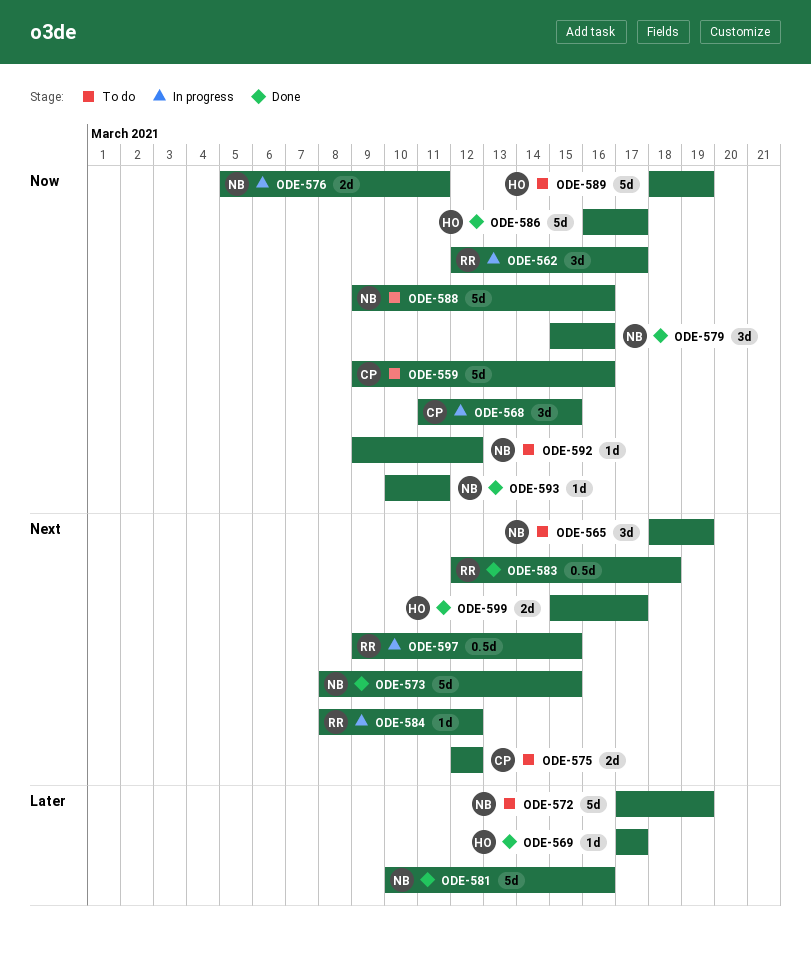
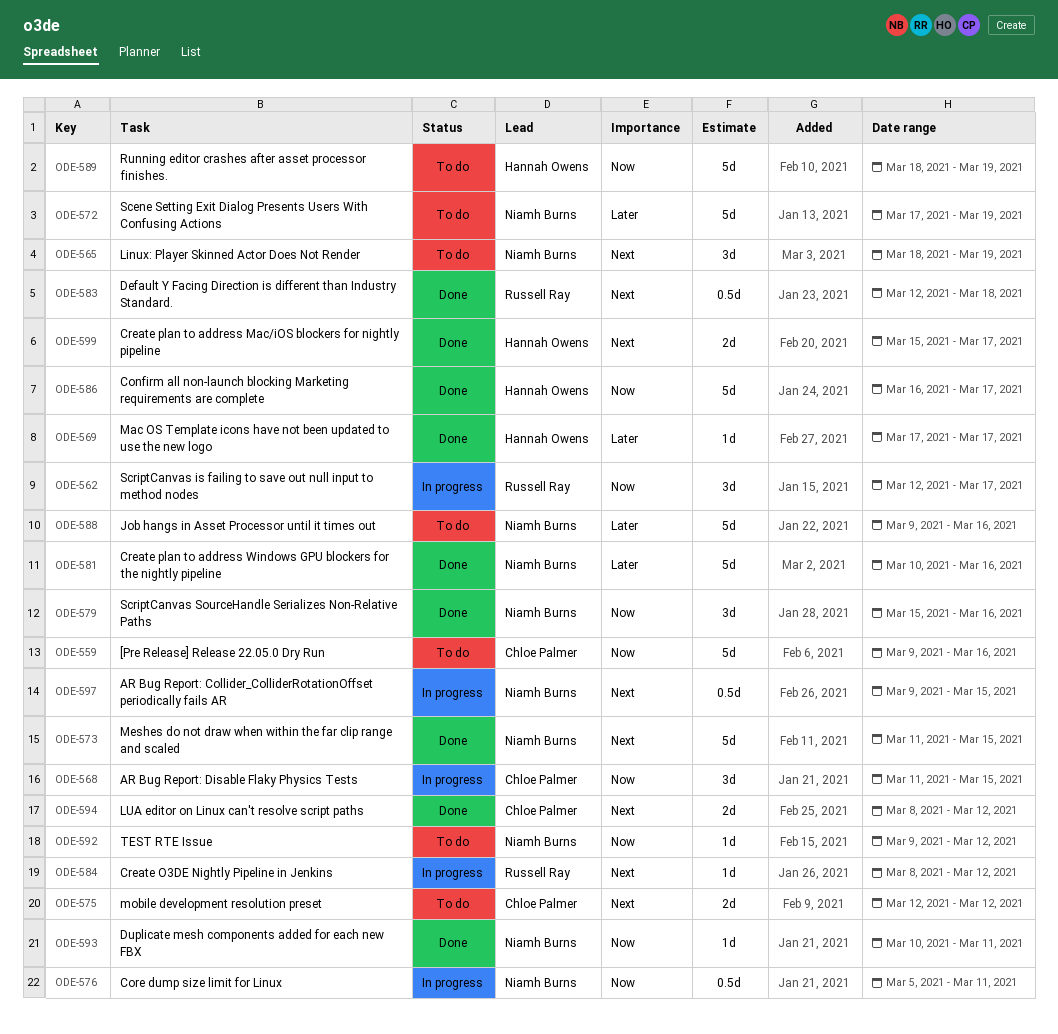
ODE-573, start: Mar 8 -> Mar 11
ODE-576, estimate: 2d -> 0.5d
ODE-588, priority: Now -> Later
ODE-594: none -> present
ODE-597, owner: Russell Ray -> Niamh Burns

